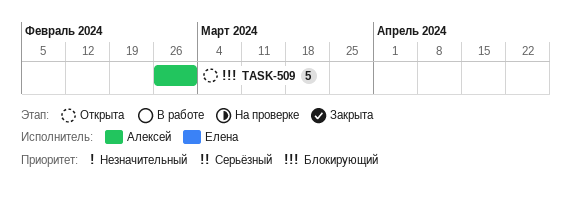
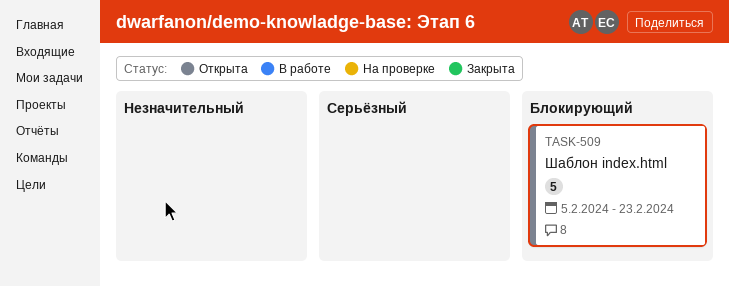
TASK-509, start: Feb 26 -> Feb 5
TASK-509, due: Mar 1 -> Feb 23

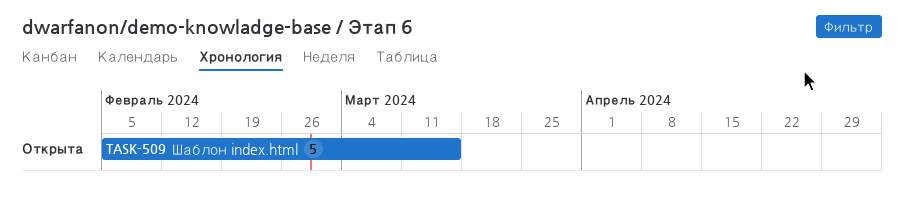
TASK-509, due: Feb 23 -> Mar 15

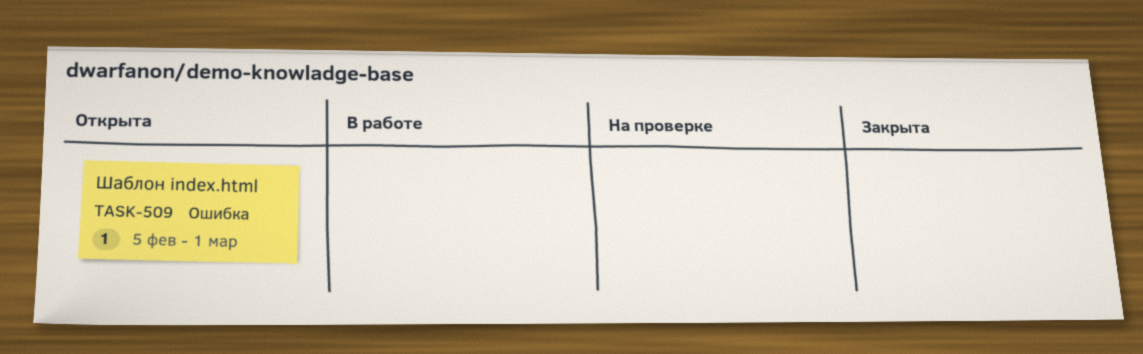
TASK-509, estimate: 5 -> 1
TASK-509, due: Mar 15 -> Mar 1

